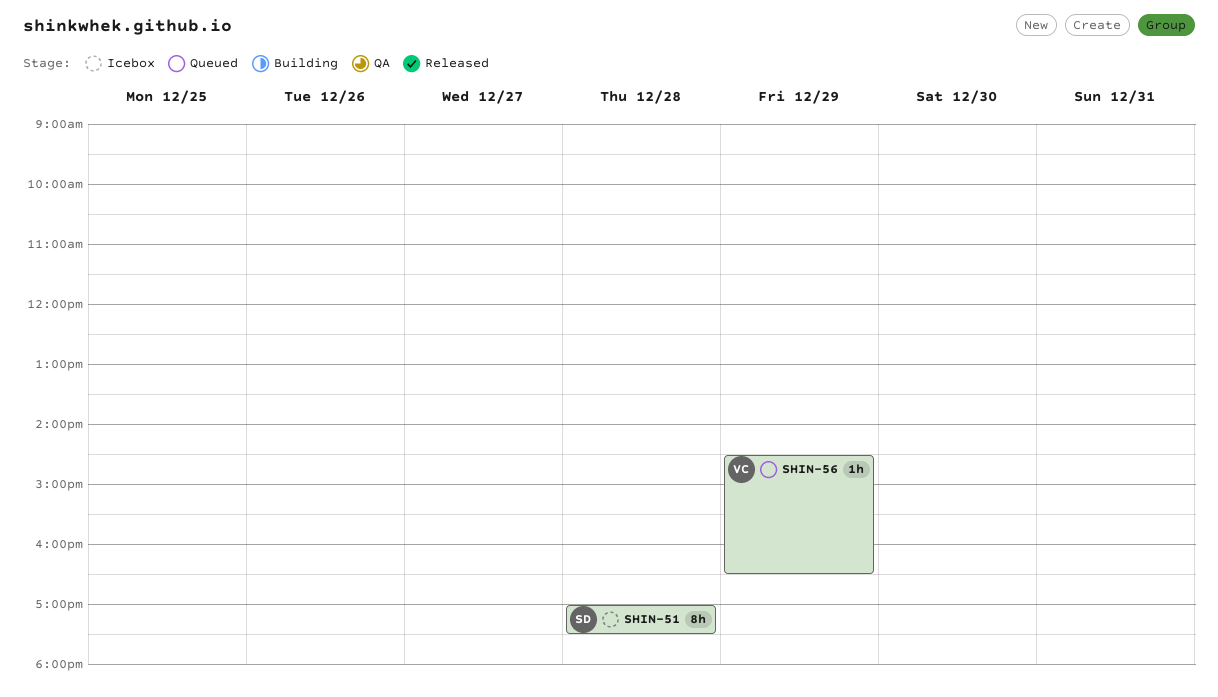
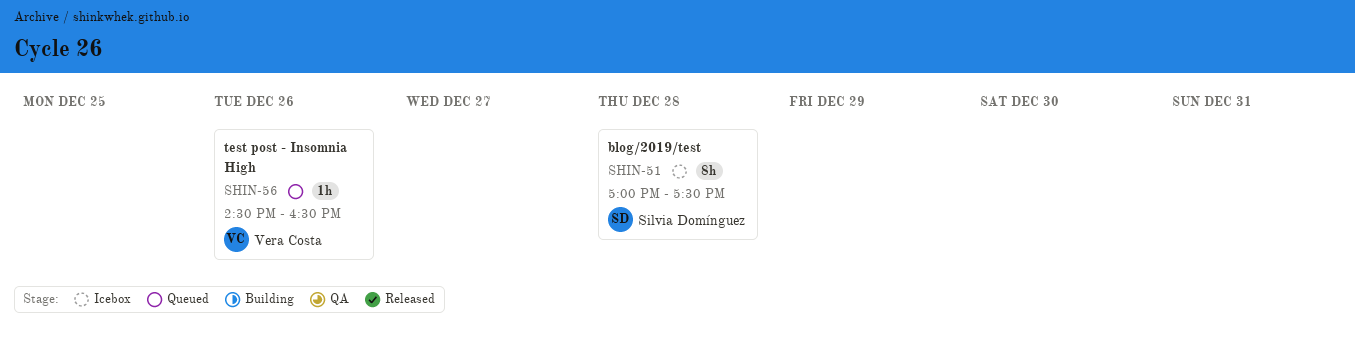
SHIN-56, day: Dec 29 -> Dec 26

